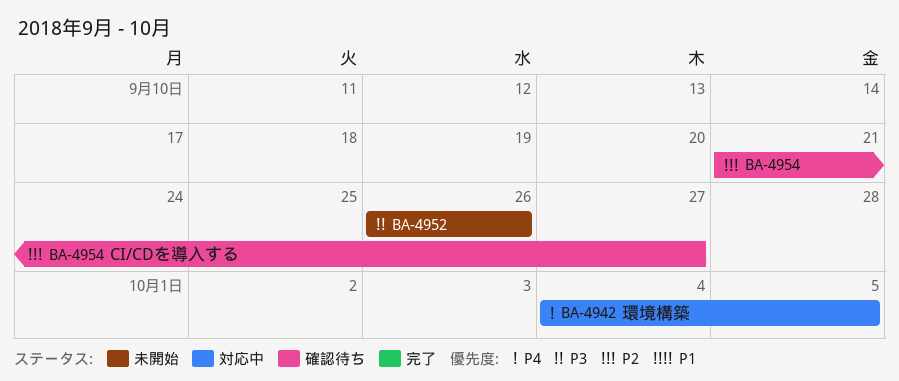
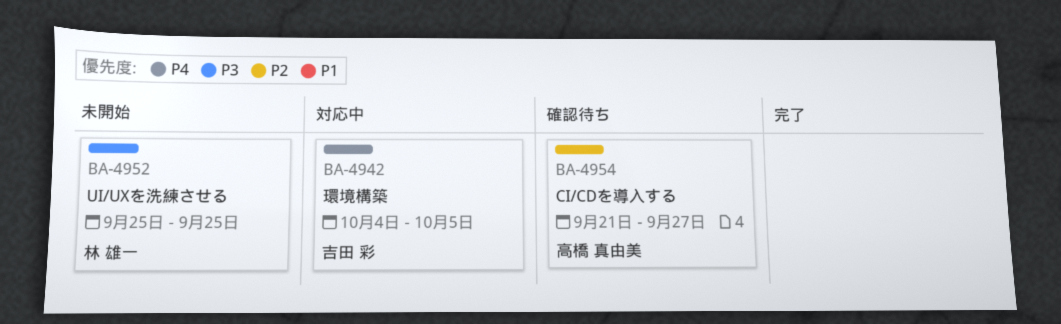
BA-4952, start: Sep 26 -> Sep 25
BA-4952, due: Sep 26 -> Sep 25

